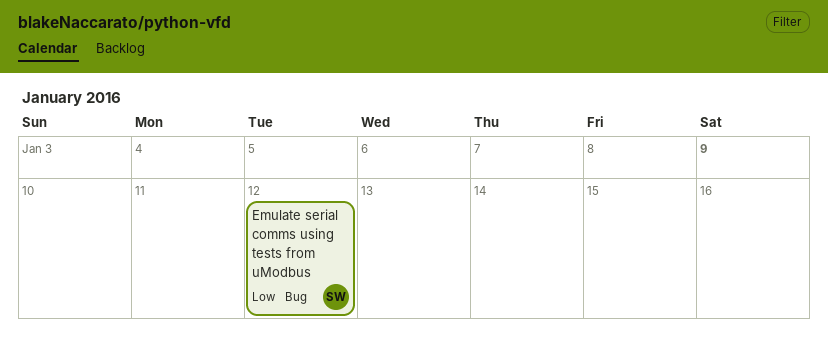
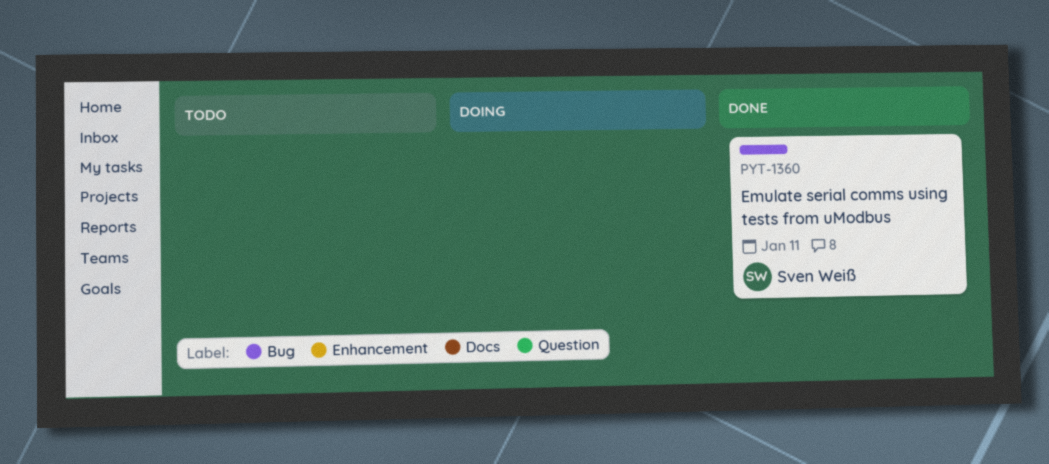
Emulate serial comms using tests from uModbus, due: Jan 12 -> Jan 11

